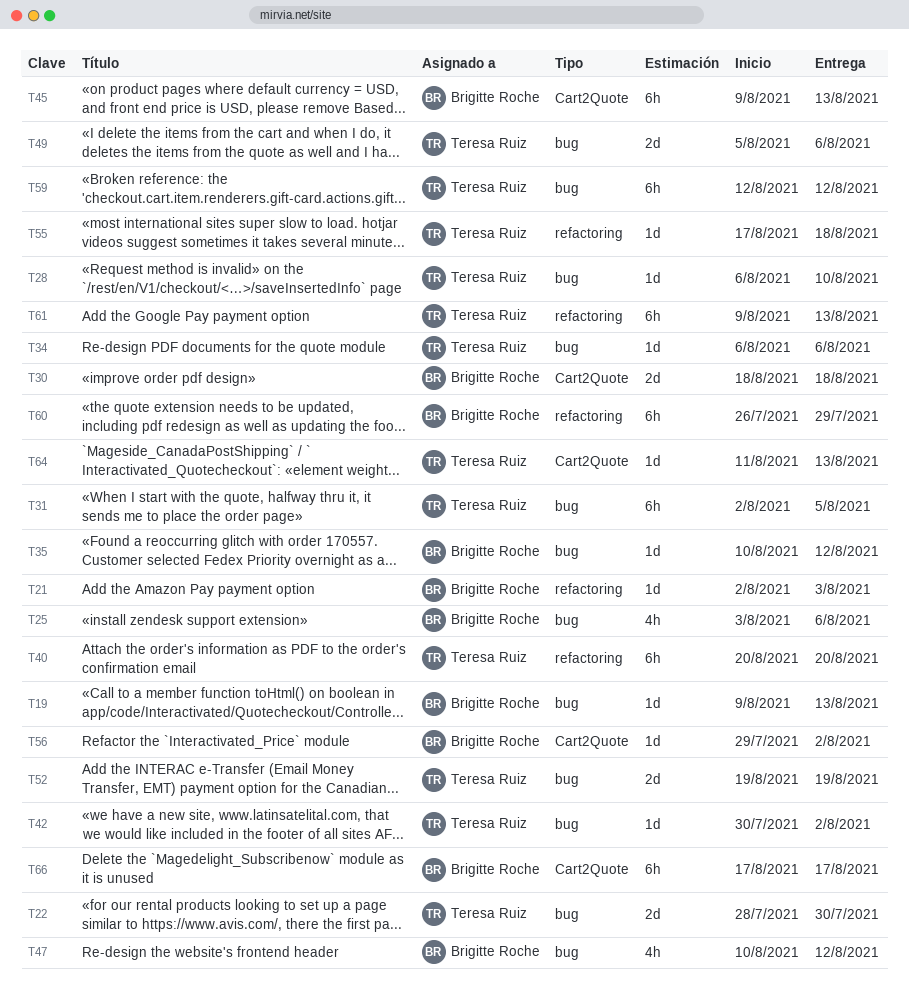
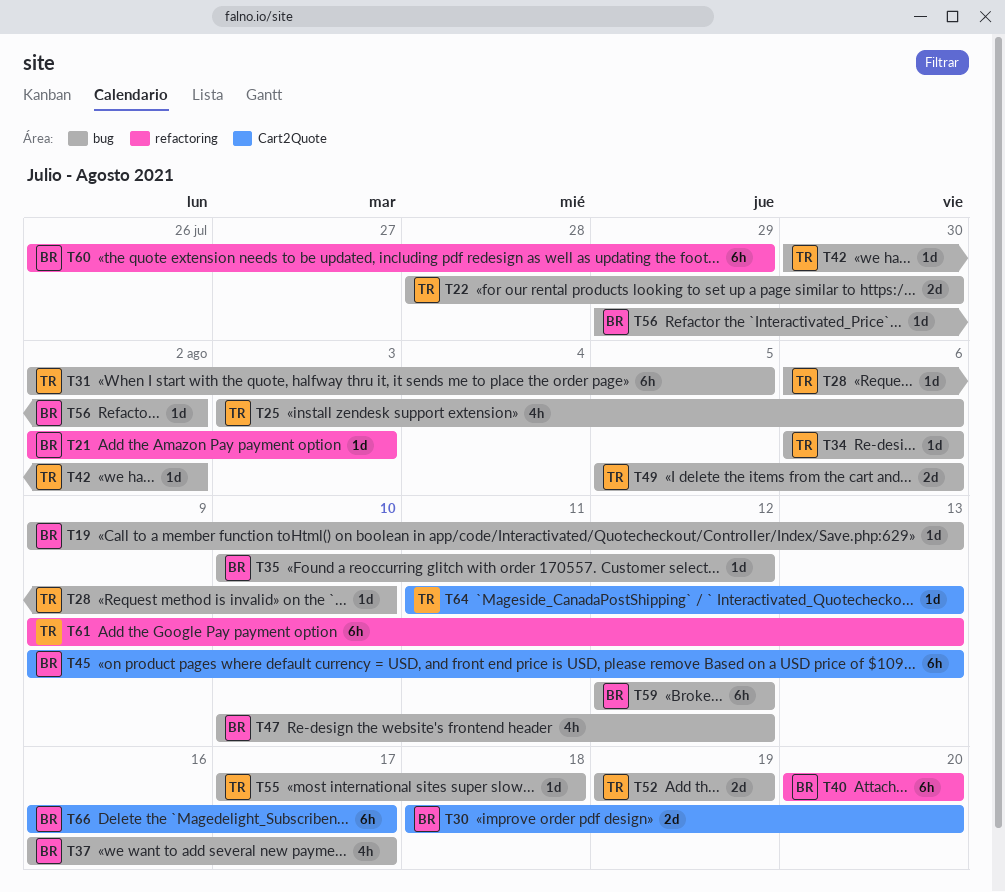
T25, owner: Brigitte Roche -> Teresa Ruiz
T30, due: Aug 18 -> Aug 20
T37: none -> present
T40, owner: Teresa Ruiz -> Brigitte Roche
T55, label: refactoring -> bug
T56, label: Cart2Quote -> bug
T59, owner: Teresa Ruiz -> Brigitte Roche
T66, start: Aug 17 -> Aug 16

